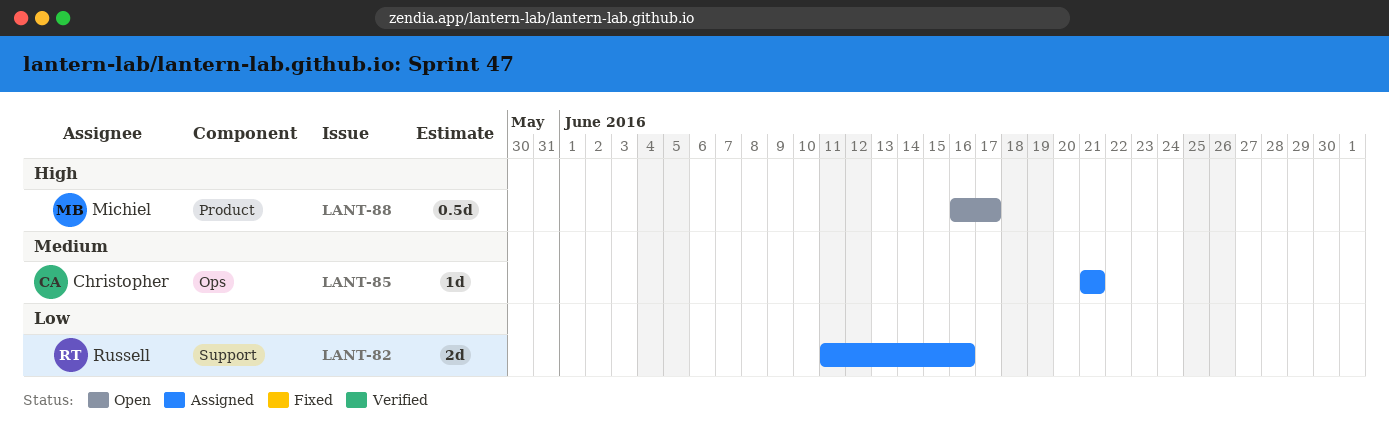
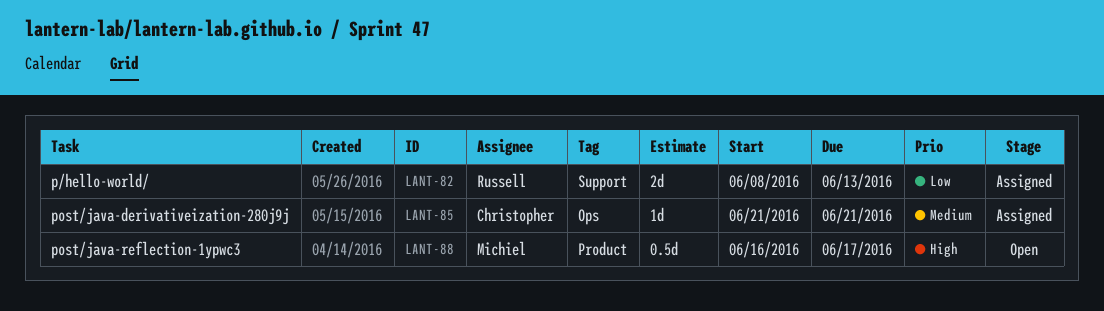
LANT-82, start: Jun 11 -> Jun 8
LANT-82, due: Jun 16 -> Jun 13

